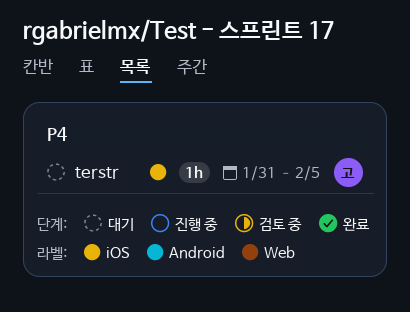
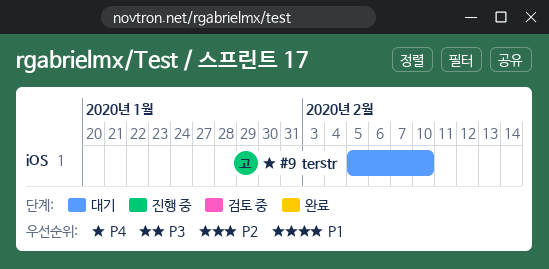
terstr, start: Jan 31 -> Feb 5
terstr, due: Feb 5 -> Feb 10

